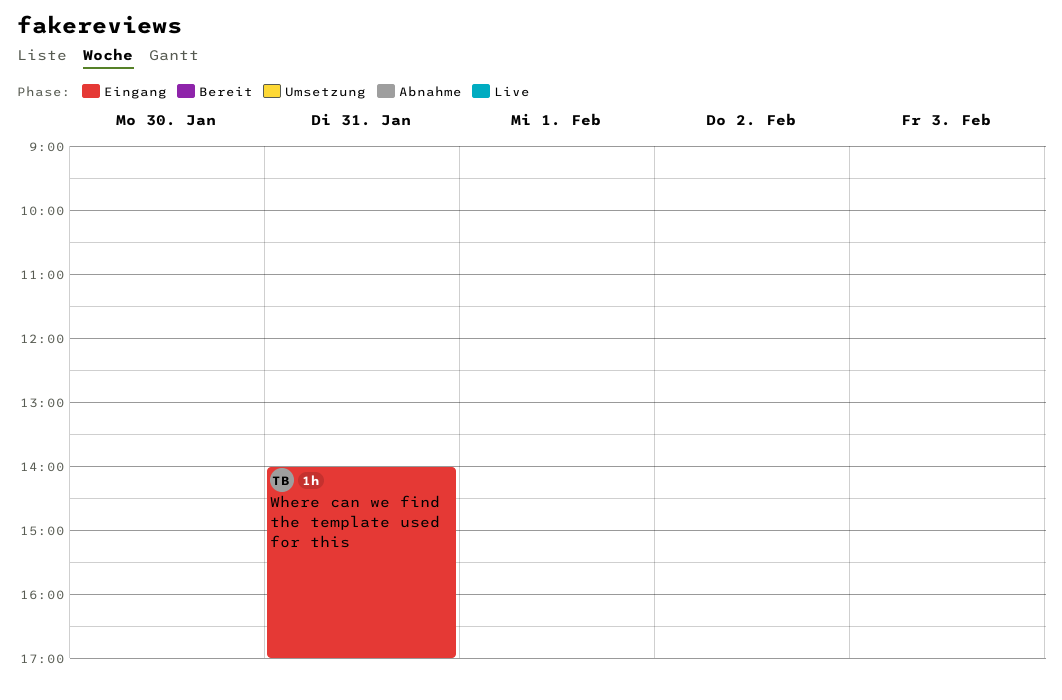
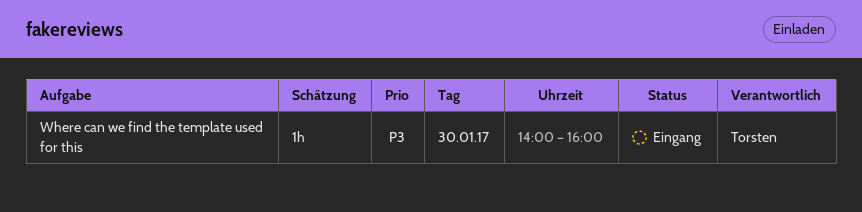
Where can we find the template used for this, day: Jan 31 -> Jan 30
Where can we find the template used for this, ends: 17:00 -> 16:00

